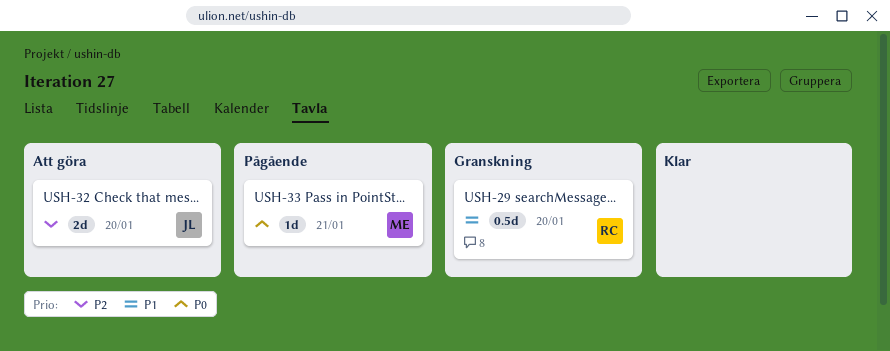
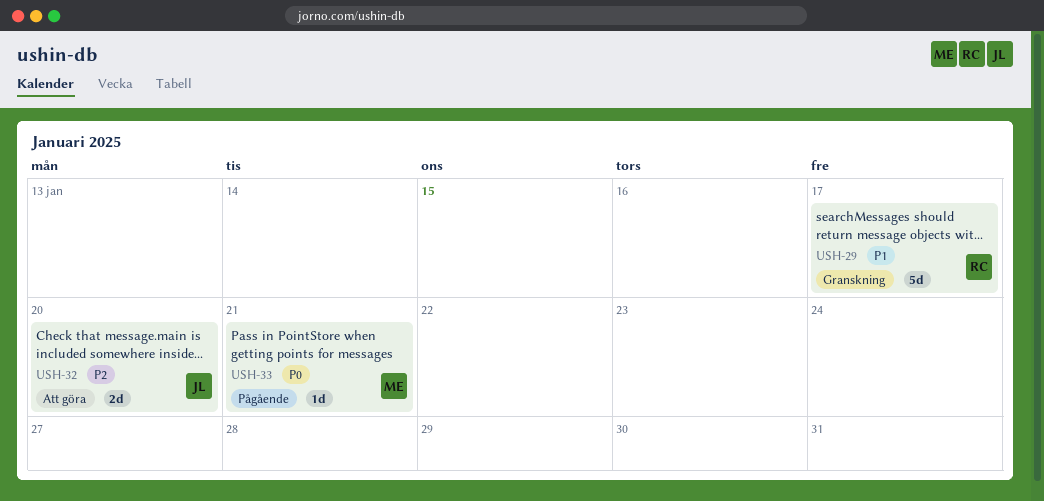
USH-29, estimate: 0.5d -> 5d
USH-29, due: Jan 20 -> Jan 17

